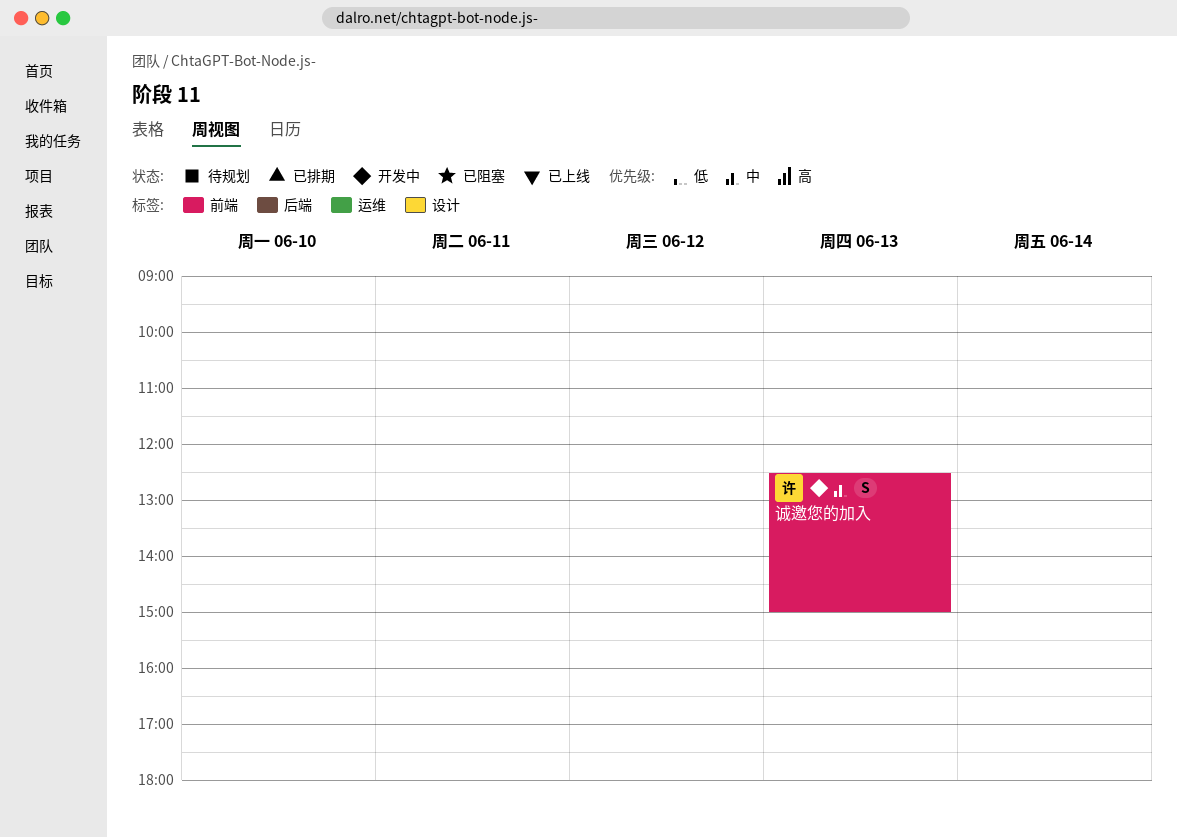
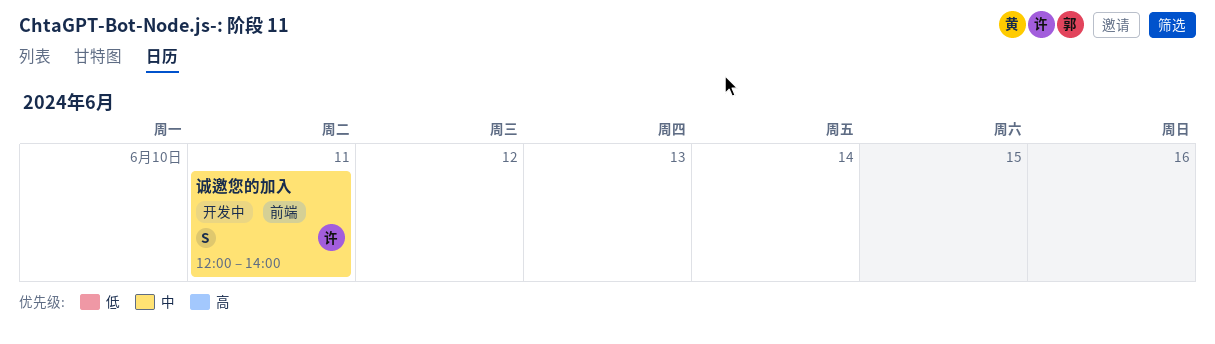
诚邀您的加入, day: Jun 13 -> Jun 11
诚邀您的加入, begins: 12:30 -> 12:00
诚邀您的加入, ends: 15:00 -> 14:00

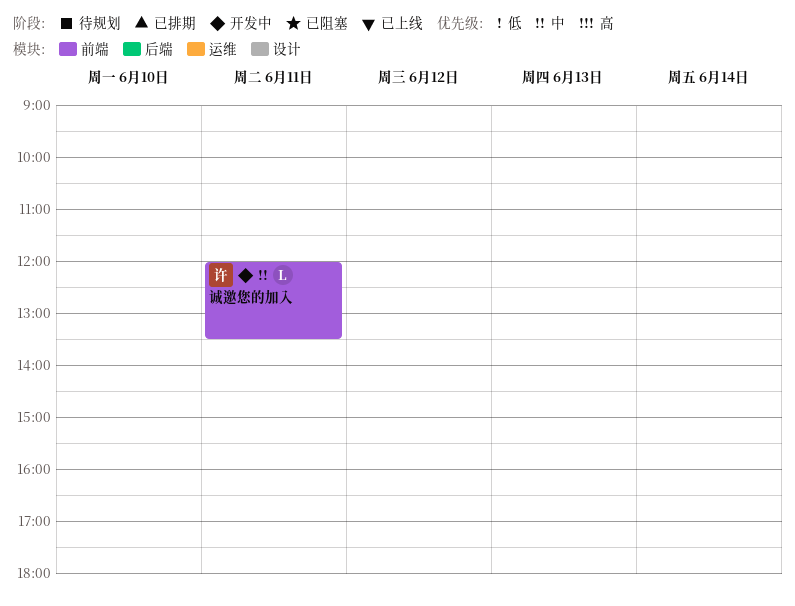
诚邀您的加入, estimate: S -> L
诚邀您的加入, ends: 14:00 -> 13:30

